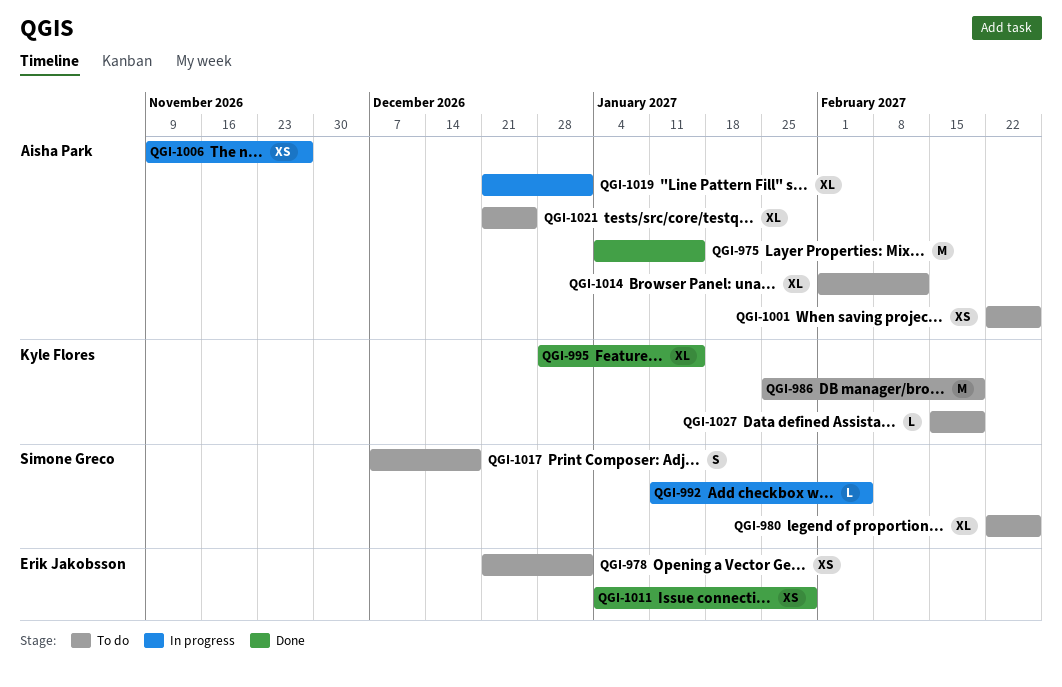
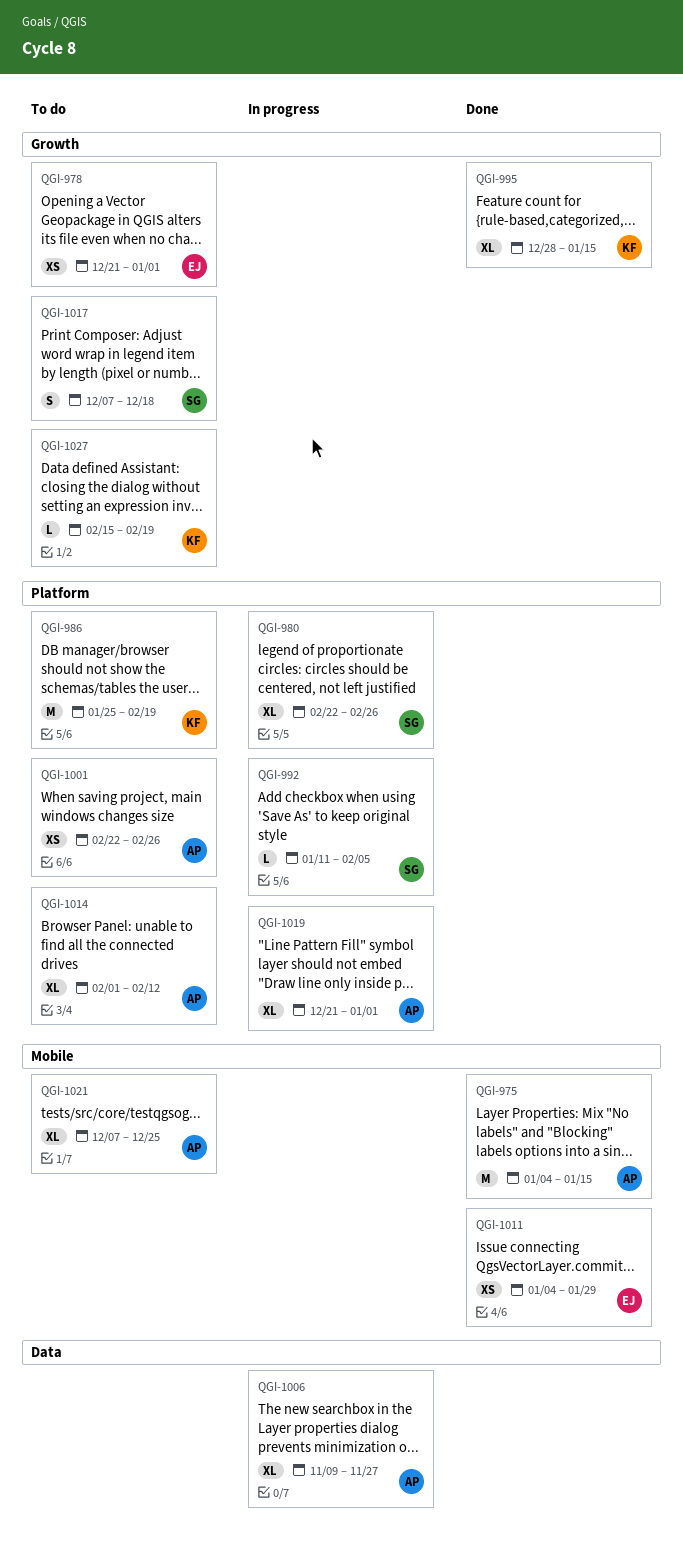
QGI-980, status: To do -> In progress
QGI-1006, estimate: XS -> XL
QGI-1021, start: Dec 21 -> Dec 7

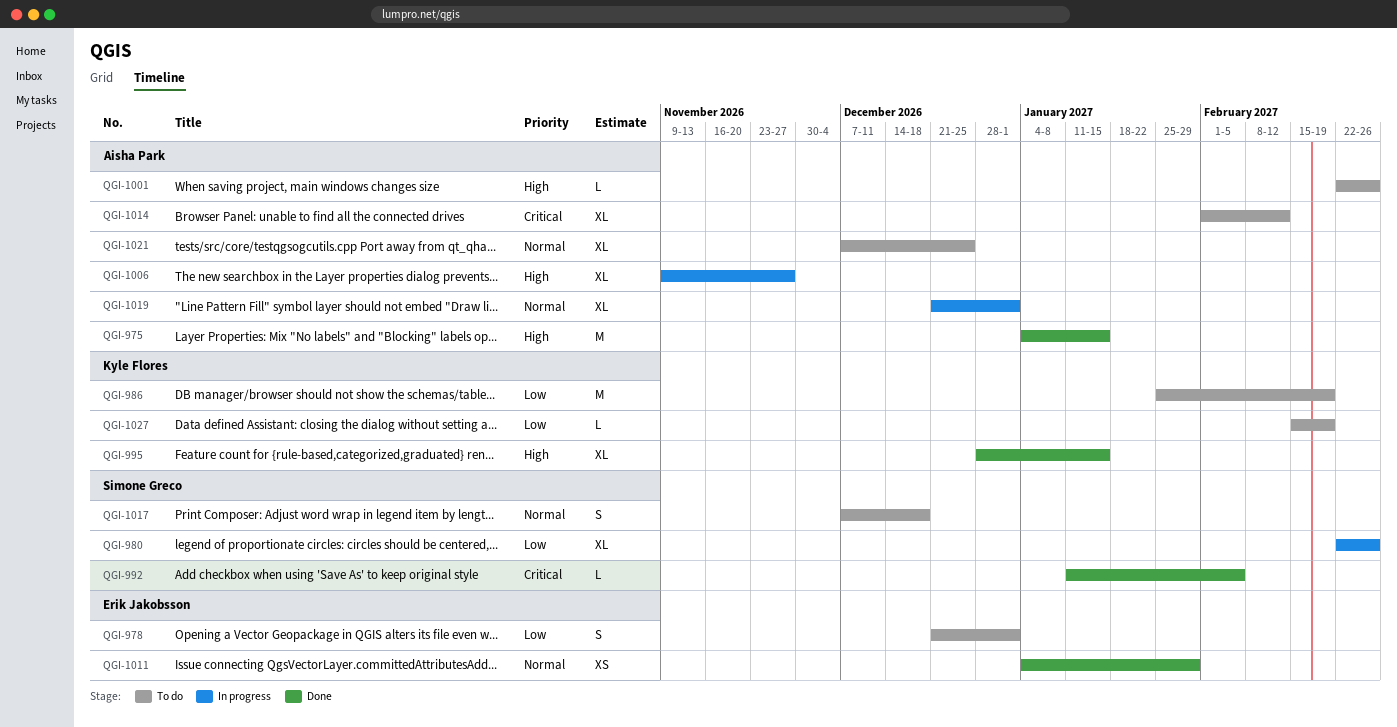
QGI-978, estimate: XS -> S
QGI-992, status: In progress -> Done
QGI-1001, estimate: XS -> L

